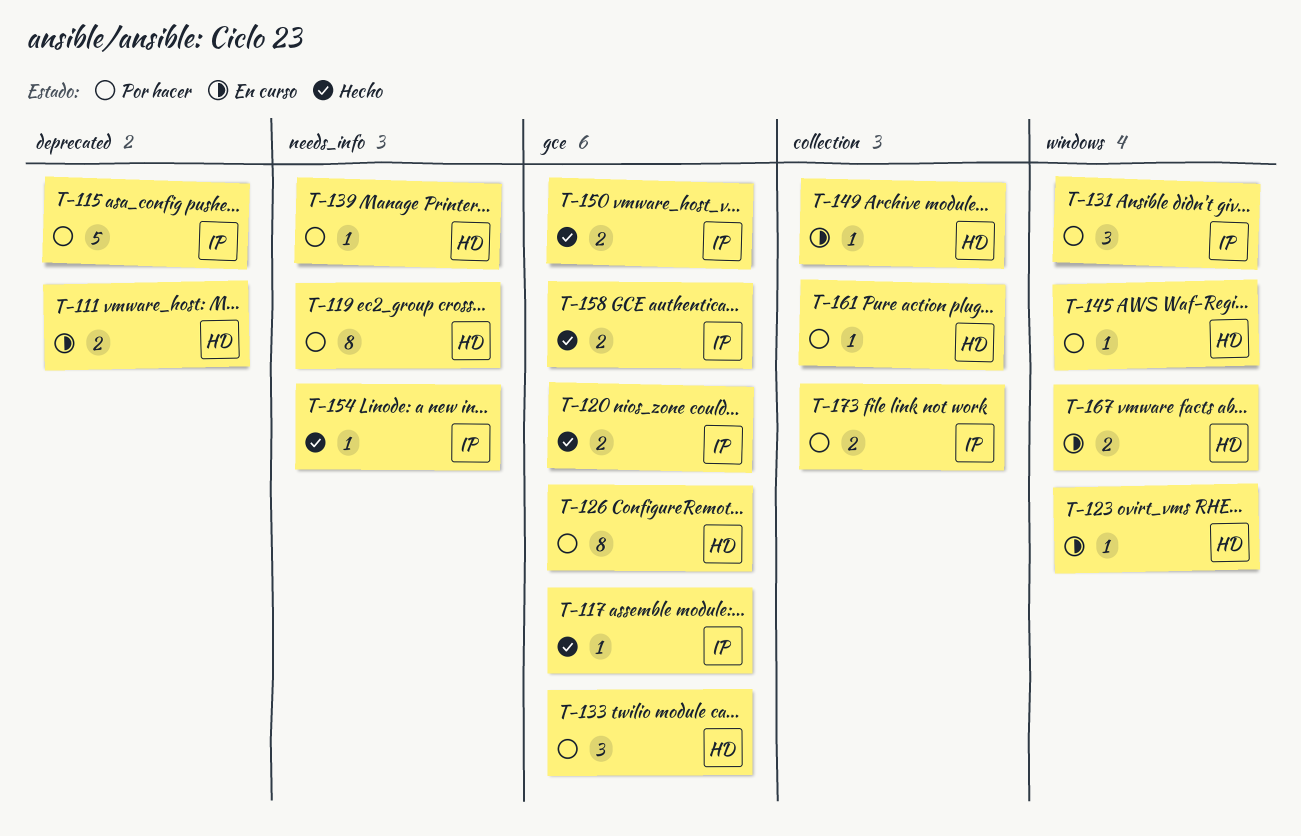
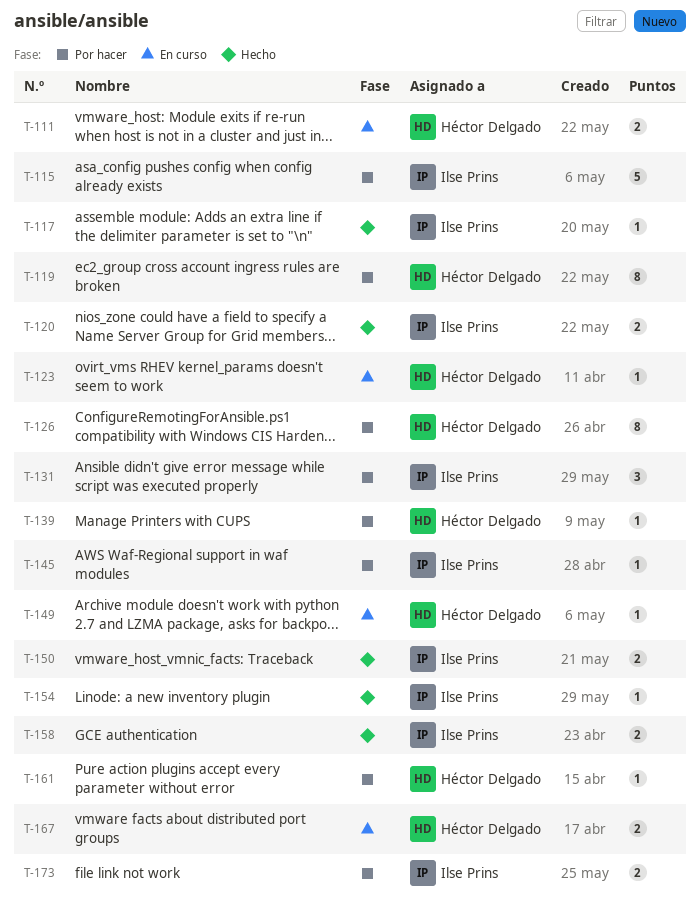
T-133: present -> none
T-145, owner: Héctor Delgado -> Ilse Prins

